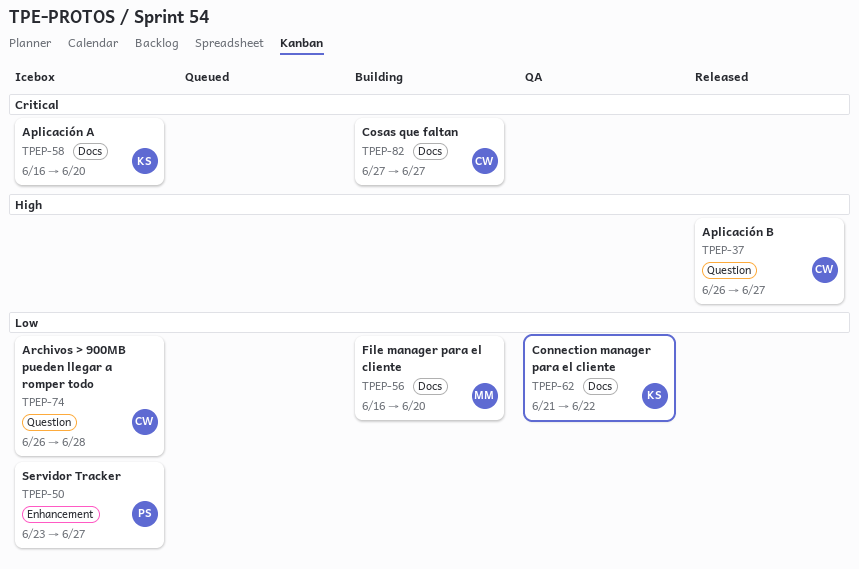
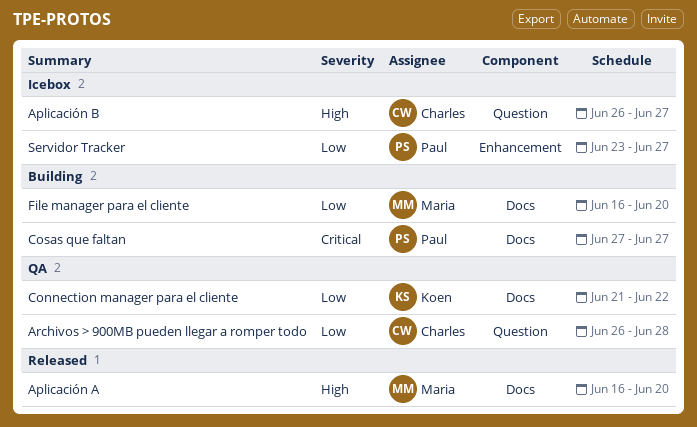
Aplicación A, status: Icebox -> Released
Aplicación A, owner: Koen -> Maria
Aplicación A, priority: Critical -> High
Aplicación B, status: Released -> Icebox
Archivos > 900MB pueden llegar a romper todo, status: Icebox -> QA
Cosas que faltan, owner: Charles -> Paul

